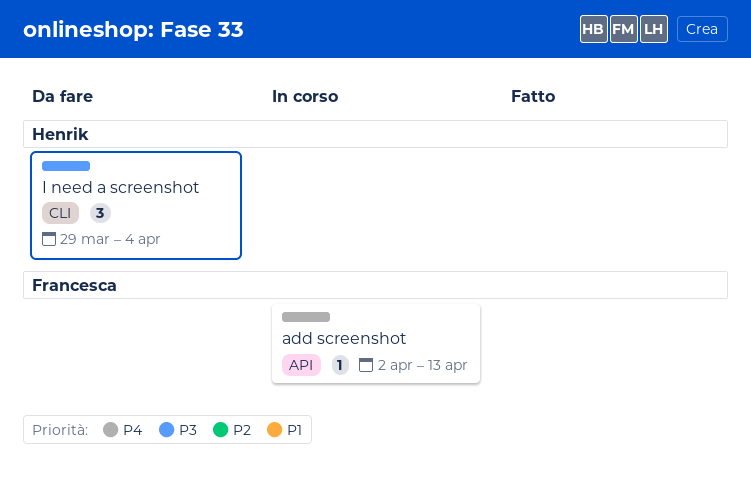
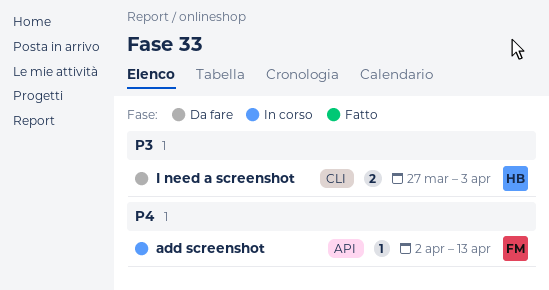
I need a screenshot, estimate: 3 -> 2
I need a screenshot, start: Mar 29 -> Mar 27
I need a screenshot, due: Apr 4 -> Apr 3

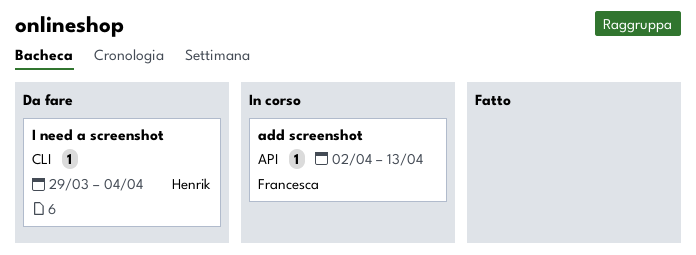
I need a screenshot, estimate: 2 -> 1
I need a screenshot, start: Mar 27 -> Mar 29
I need a screenshot, due: Apr 3 -> Apr 4

